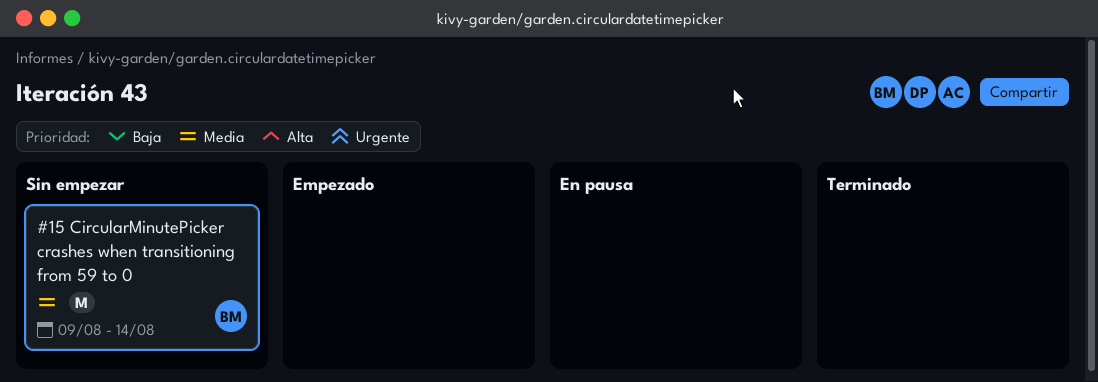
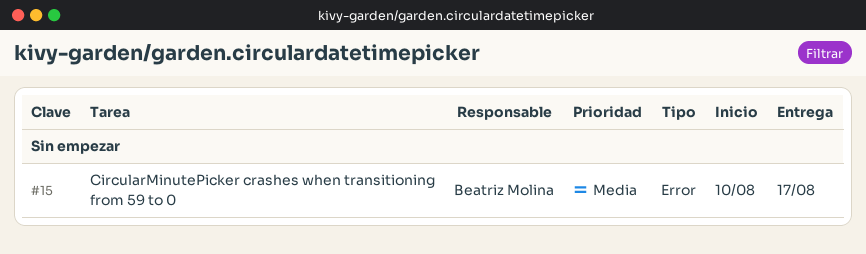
#15, start: Aug 9 -> Aug 10
#15, due: Aug 14 -> Aug 17

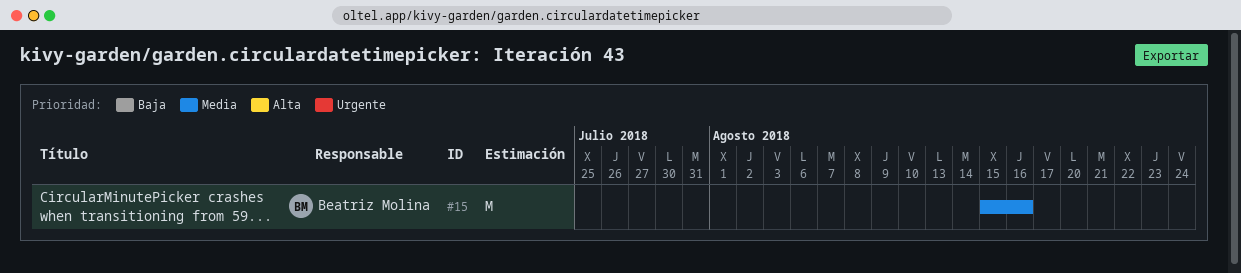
#15, start: Aug 10 -> Aug 15
#15, due: Aug 17 -> Aug 16

